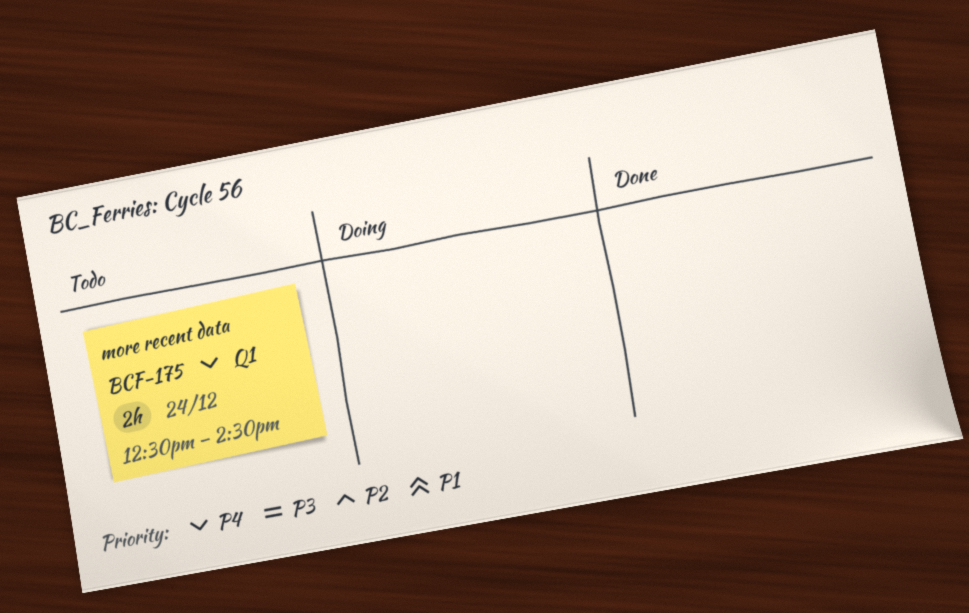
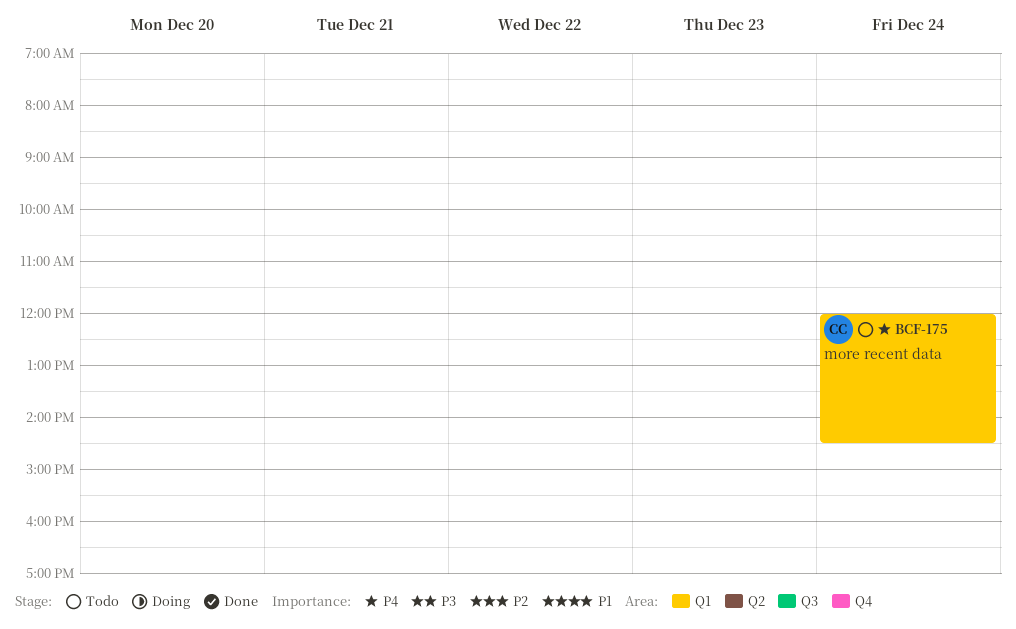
BCF-175, begins: 12:30 -> 12:00

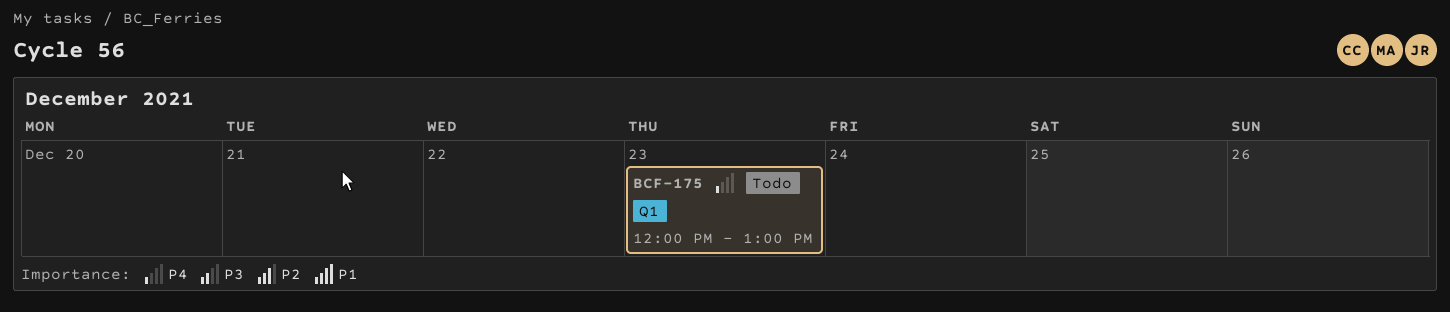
BCF-175, day: Dec 24 -> Dec 23
BCF-175, ends: 14:30 -> 13:00

